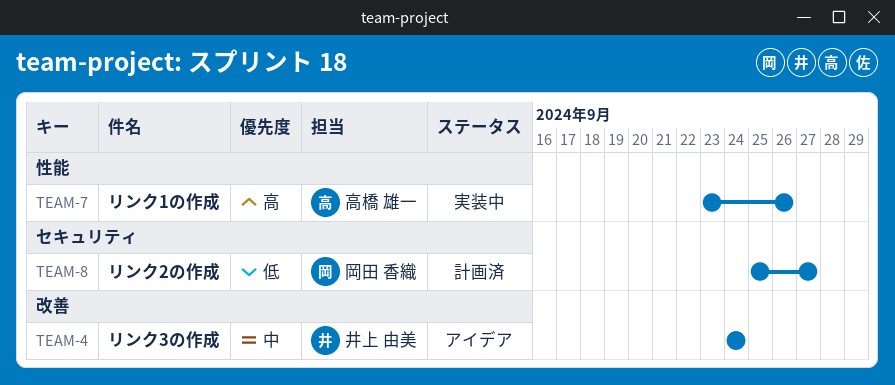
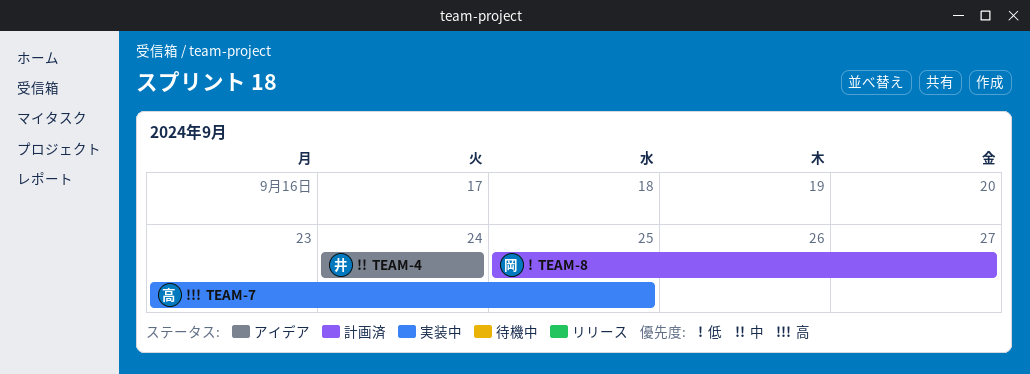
TEAM-7, due: Sep 26 -> Sep 25

